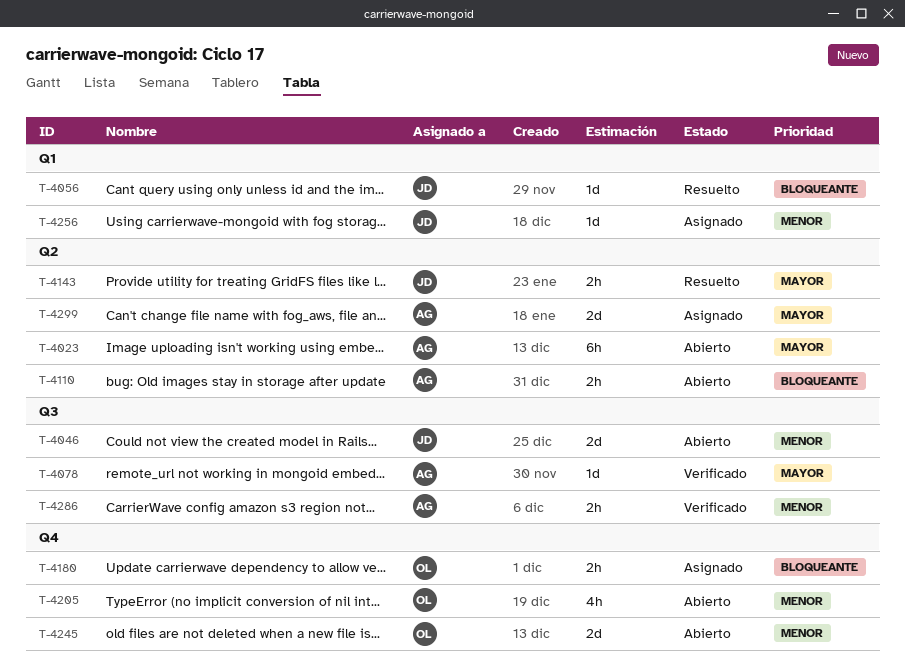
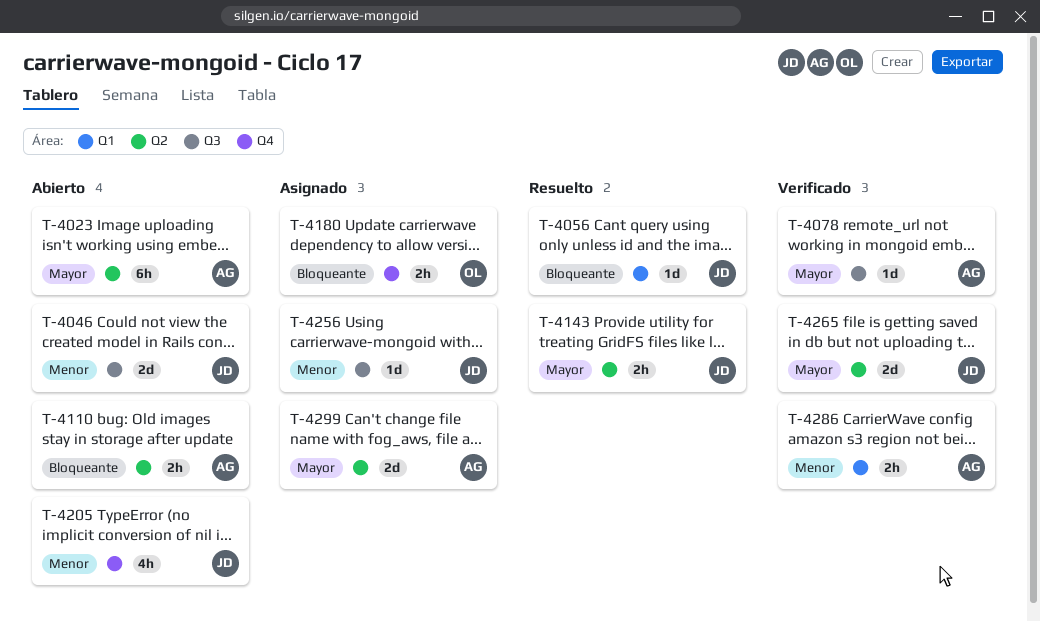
T-4205, owner: OL -> JD
T-4245: present -> none
T-4256, label: Q1 -> Q3
T-4265: none -> present
T-4286, label: Q3 -> Q1

